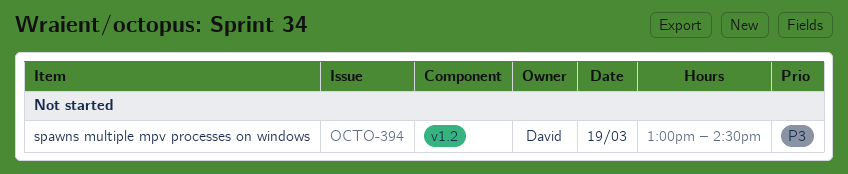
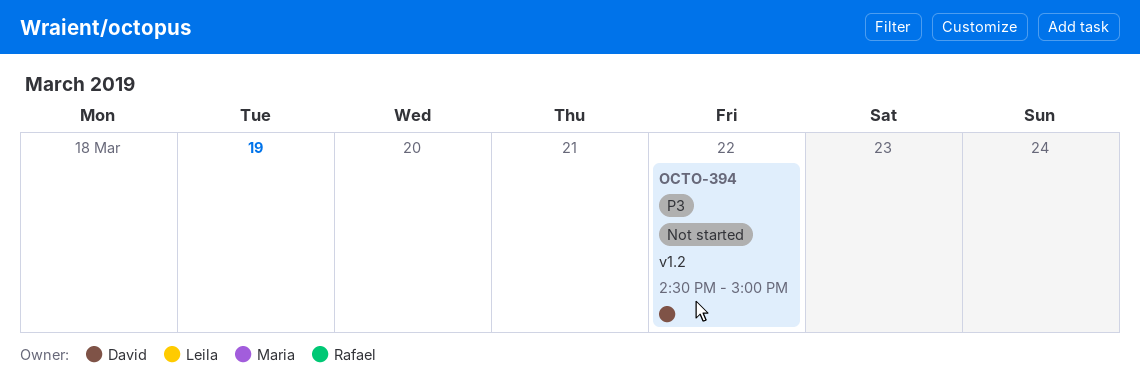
OCTO-394, day: Mar 19 -> Mar 22
OCTO-394, begins: 13:00 -> 14:30
OCTO-394, ends: 14:30 -> 15:00

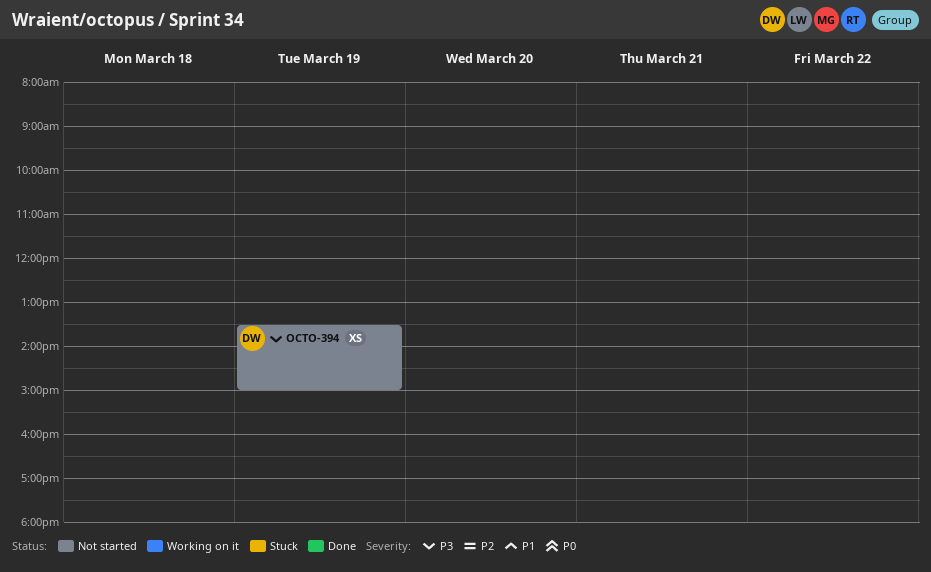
OCTO-394, day: Mar 22 -> Mar 19
OCTO-394, begins: 14:30 -> 13:30

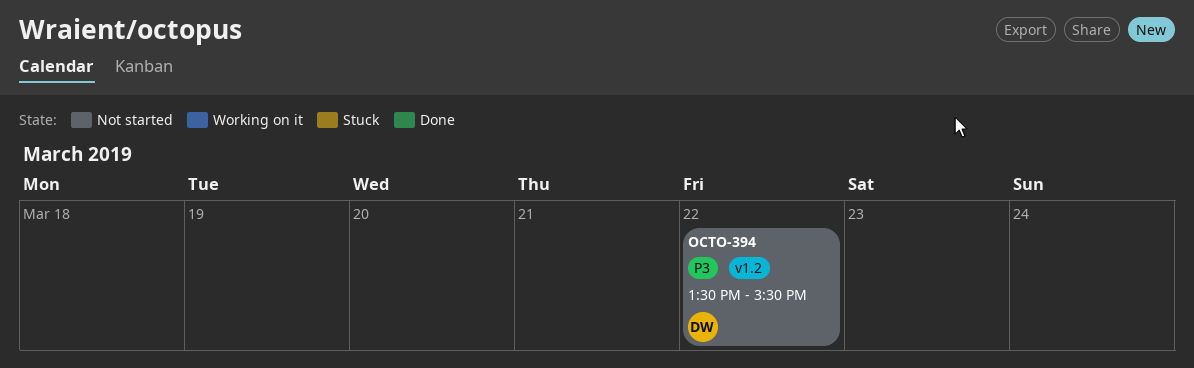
OCTO-394, day: Mar 19 -> Mar 22
OCTO-394, ends: 15:00 -> 15:30

